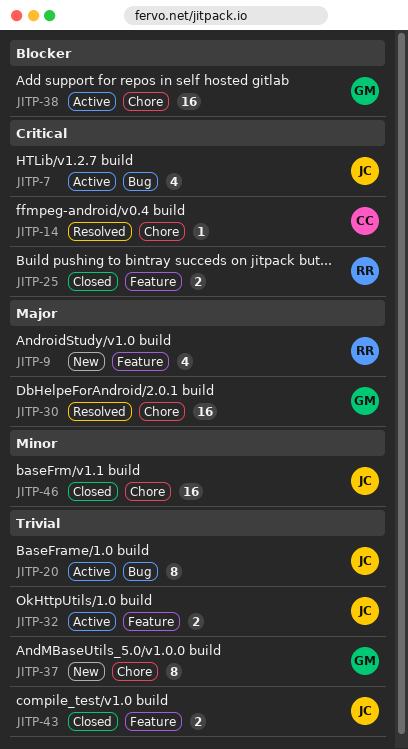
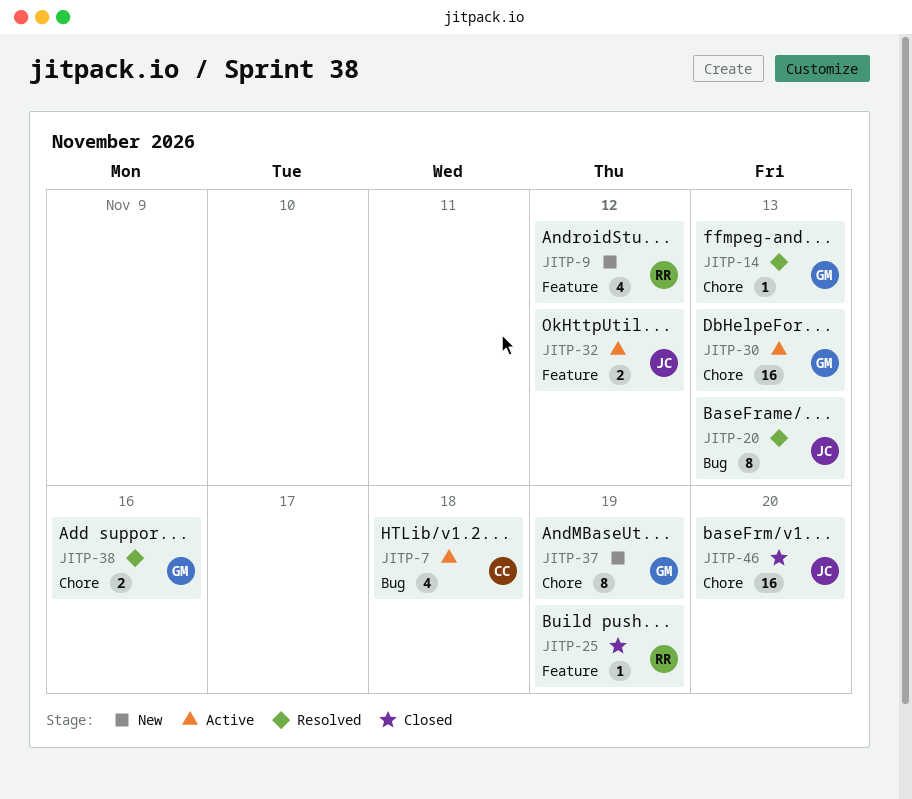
JITP-7, owner: JC -> CC
JITP-14, owner: CC -> GM
JITP-20, status: Active -> Resolved
JITP-25, estimate: 2 -> 1
JITP-30, status: Resolved -> Active
JITP-38, status: Active -> Resolved
JITP-38, estimate: 16 -> 2
JITP-43: present -> none

